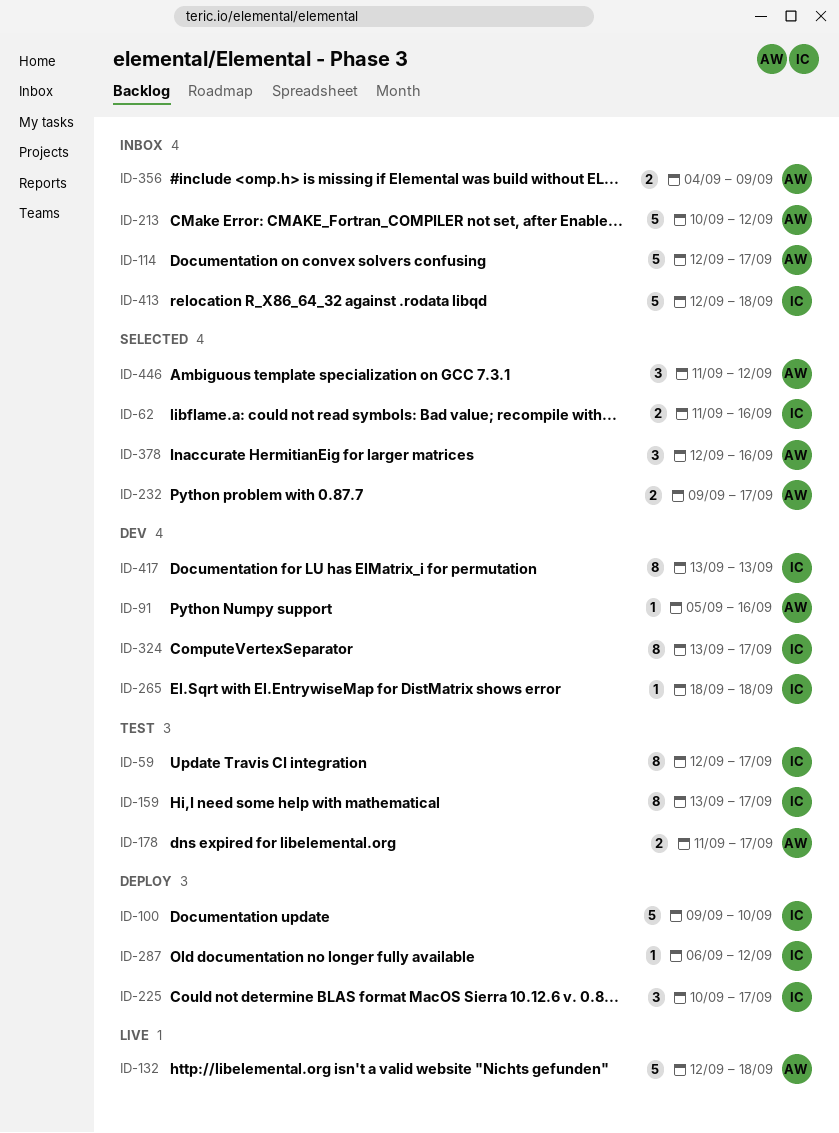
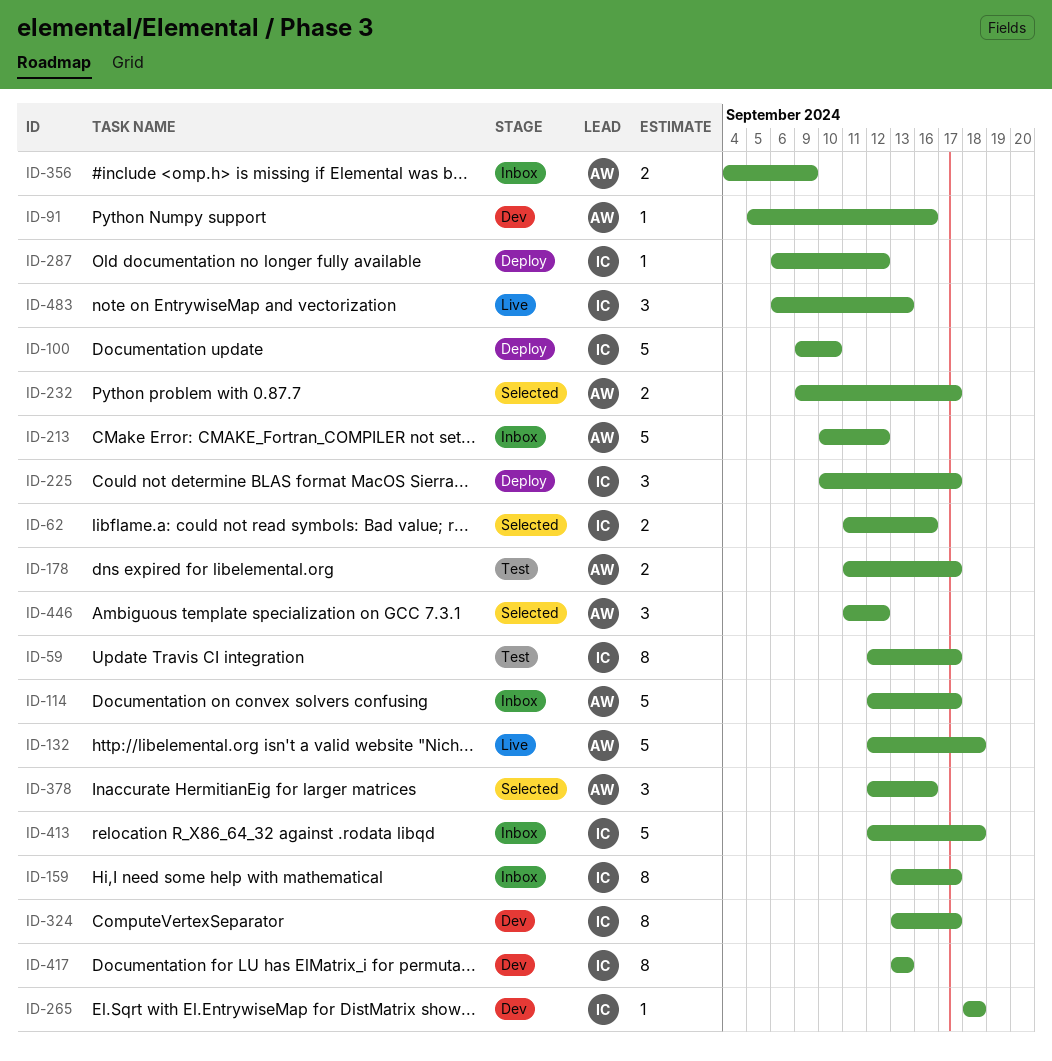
ID-159, status: Test -> Inbox
ID-483: none -> present

